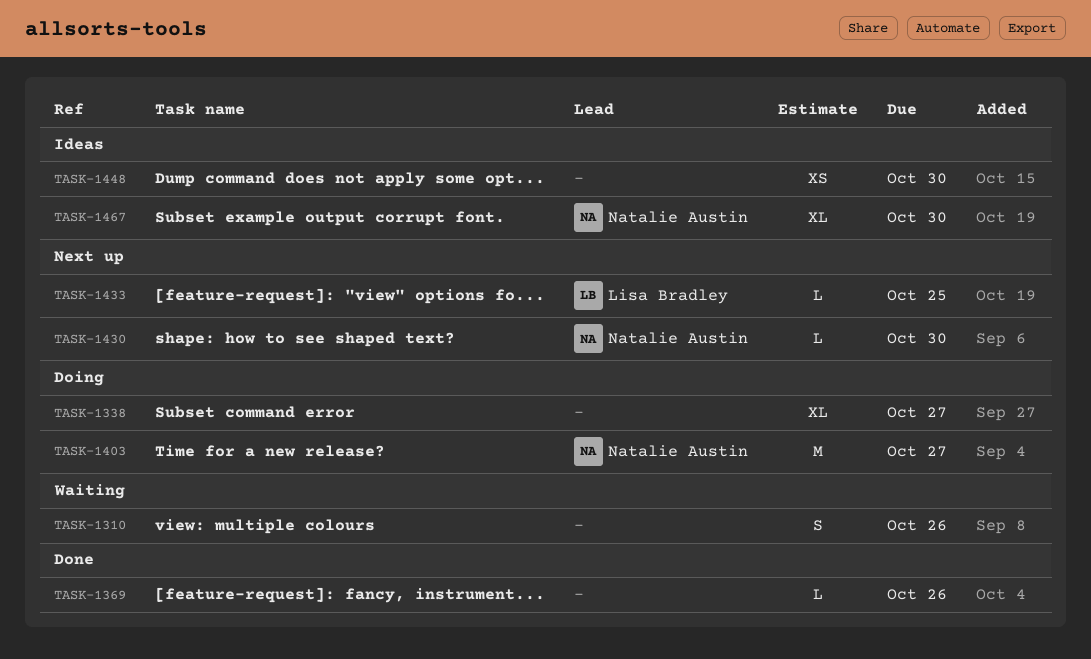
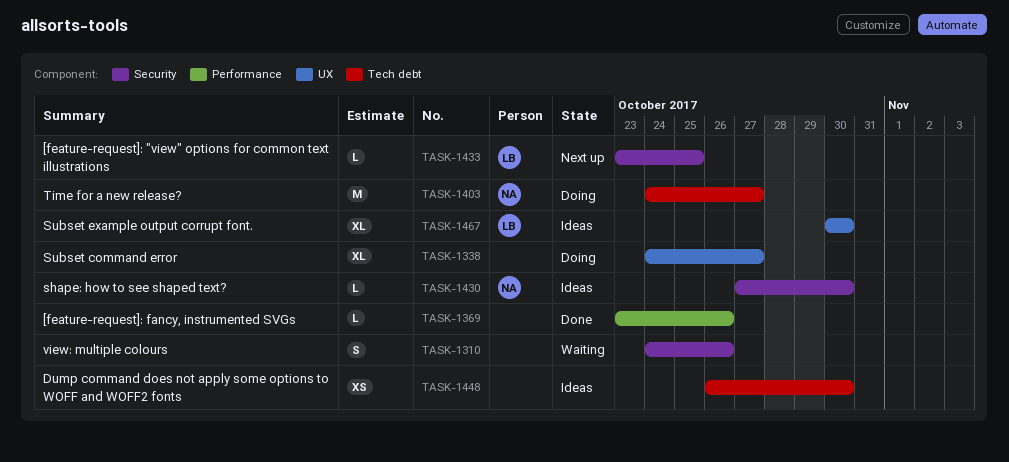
TASK-1430, status: Next up -> Ideas
TASK-1467, owner: Natalie Austin -> Lisa Bradley

